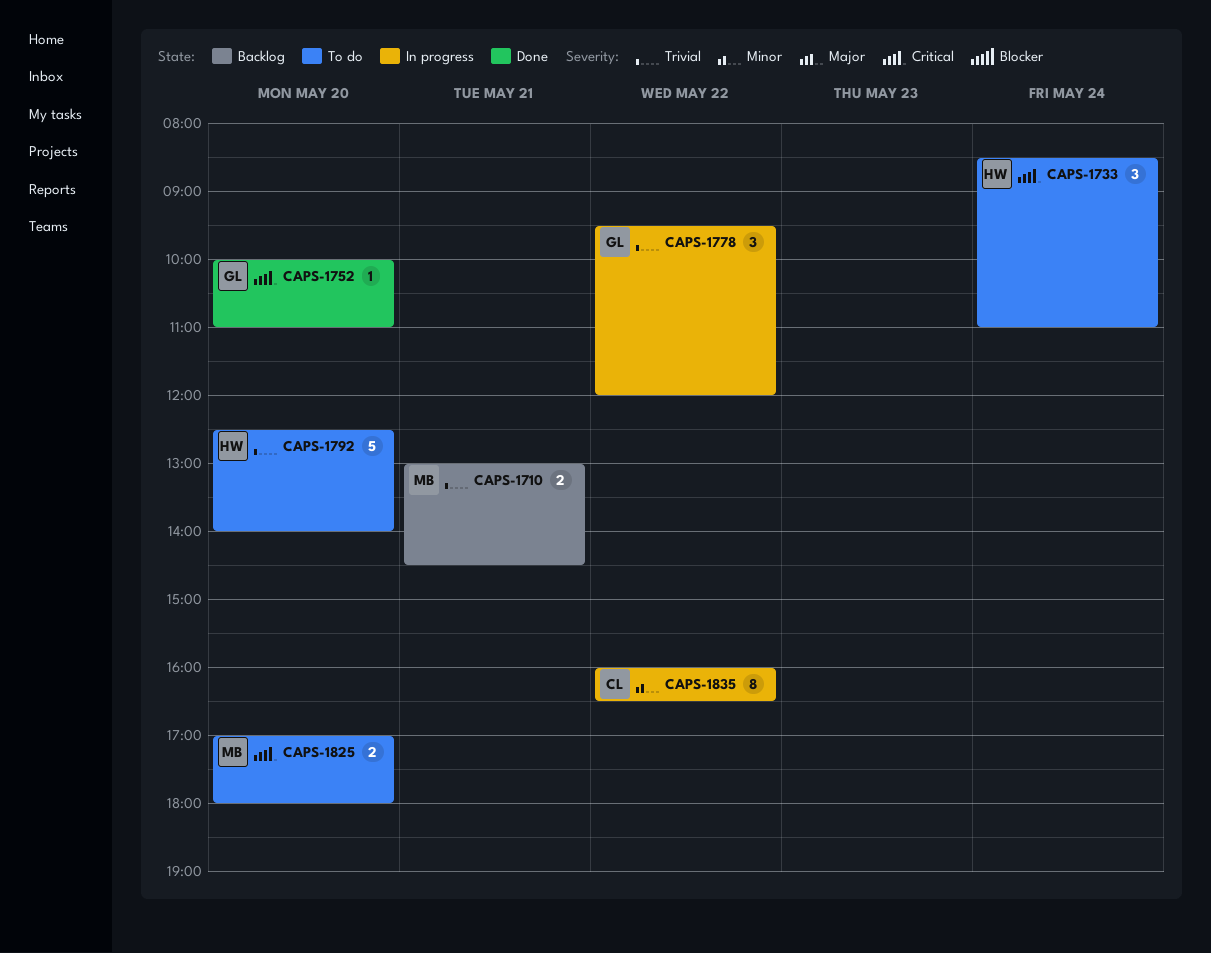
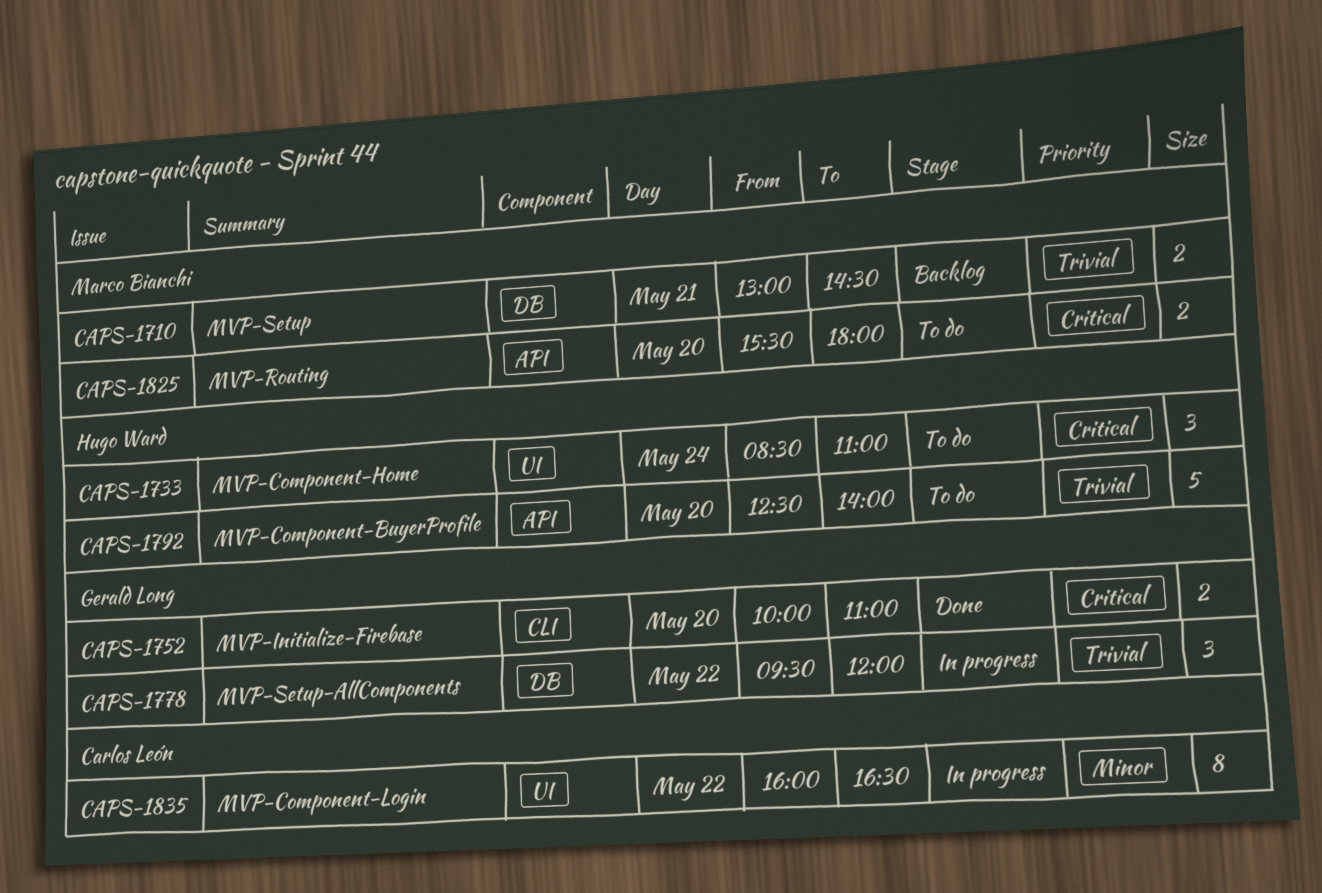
CAPS-1752, estimate: 1 -> 2
CAPS-1825, begins: 17:00 -> 15:30

